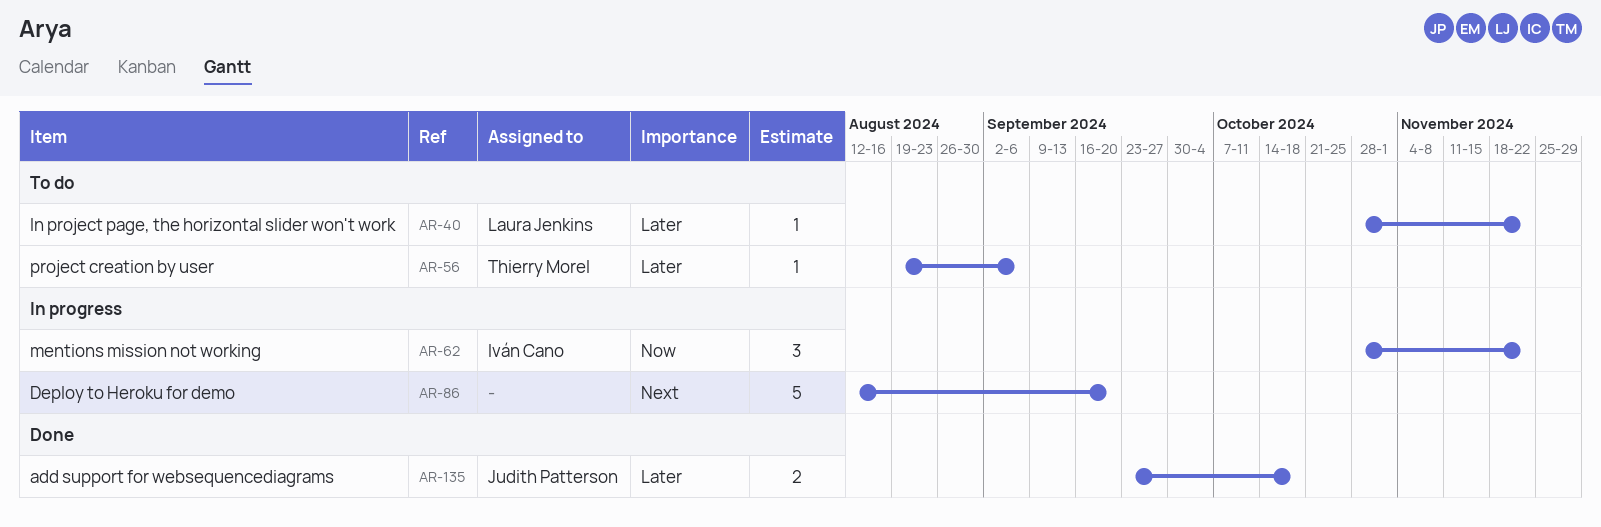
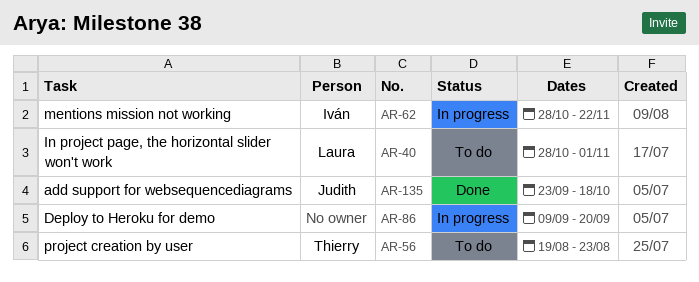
AR-40, due: Nov 22 -> Nov 1
AR-56, due: Sep 6 -> Aug 23
AR-86, start: Aug 12 -> Sep 9

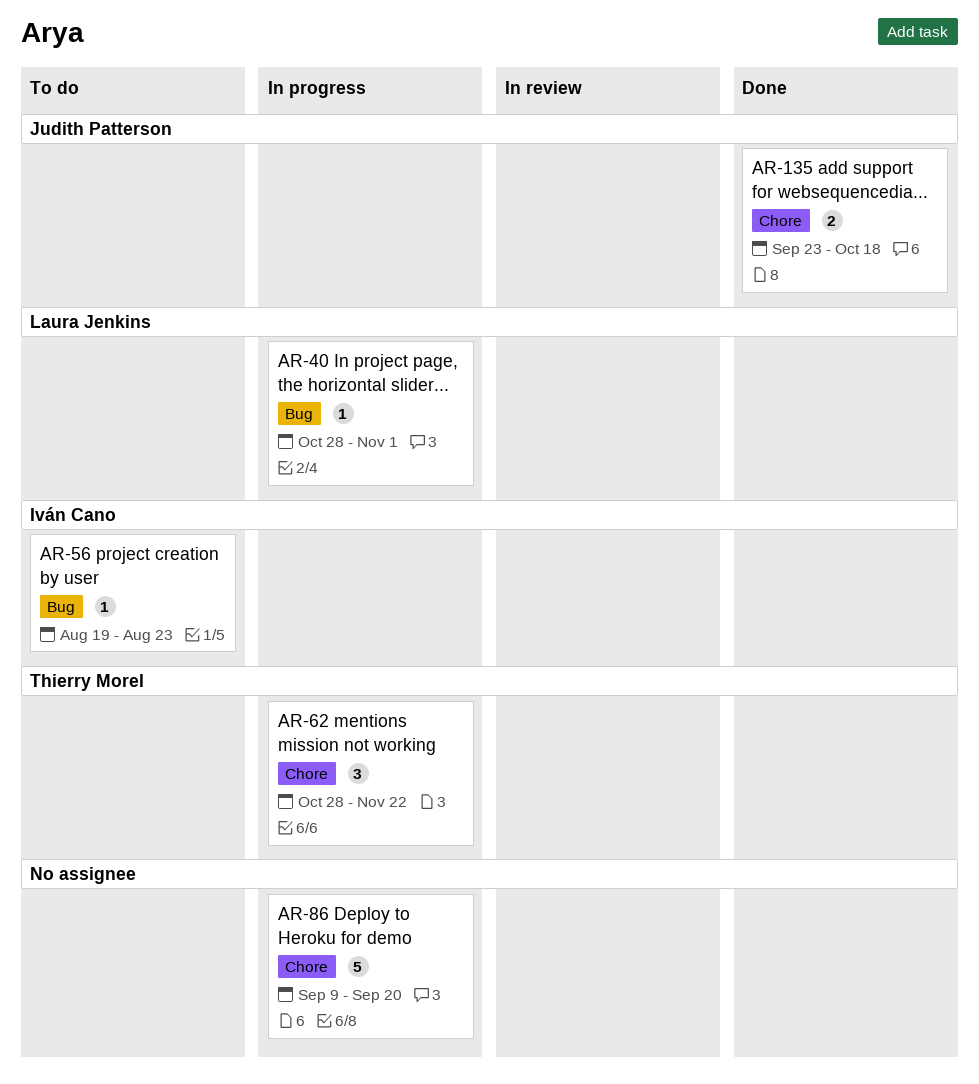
AR-40, status: To do -> In progress
AR-56, owner: Thierry Morel -> Iván Cano
AR-62, owner: Iván Cano -> Thierry Morel

